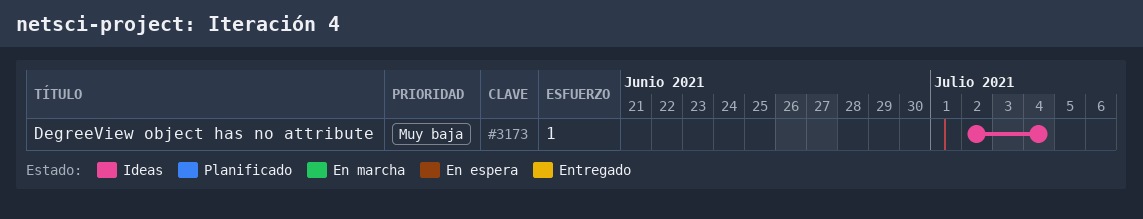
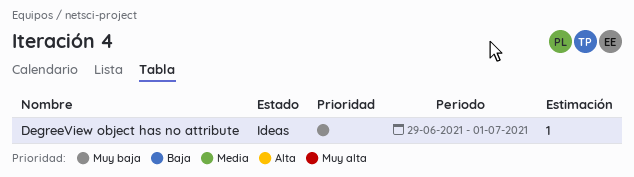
DegreeView object has no attribute, start: Jul 2 -> Jun 29
DegreeView object has no attribute, due: Jul 4 -> Jul 1

